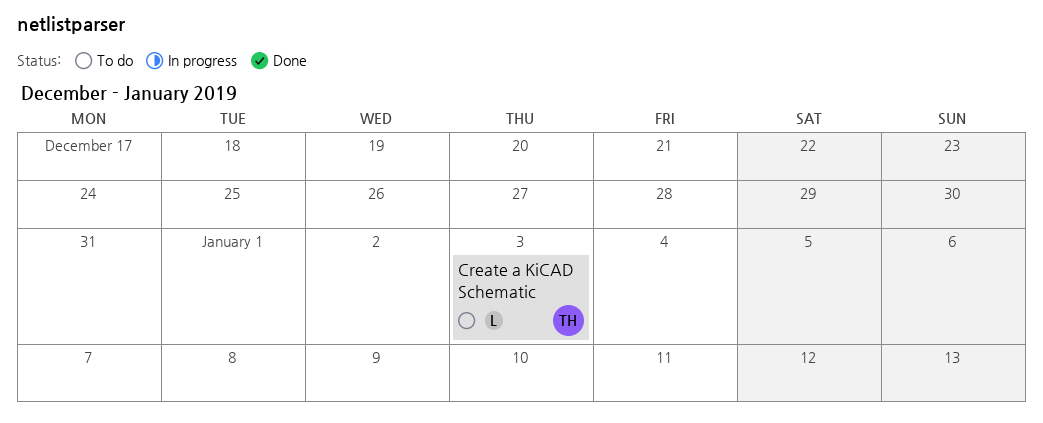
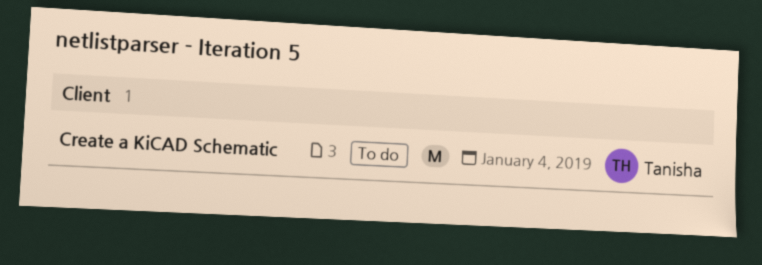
Create a KiCAD Schematic, estimate: L -> M
Create a KiCAD Schematic, due: Jan 3 -> Jan 4

